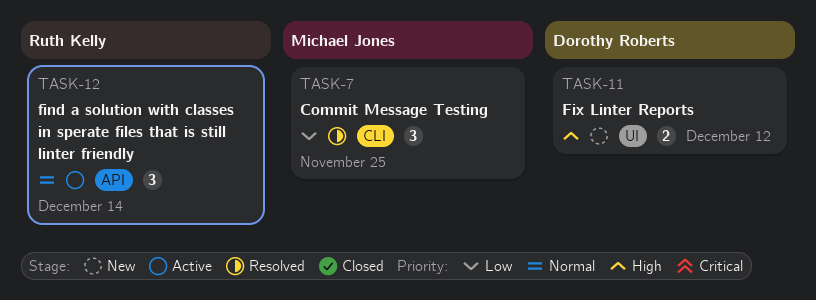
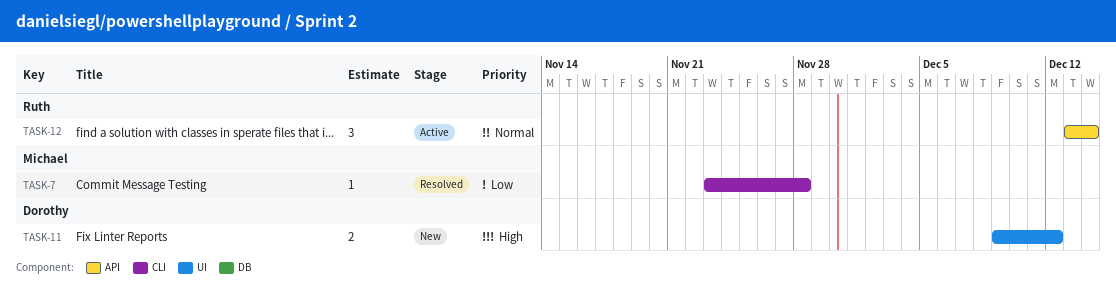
TASK-7, estimate: 3 -> 1
TASK-7, due: Nov 25 -> Nov 28

